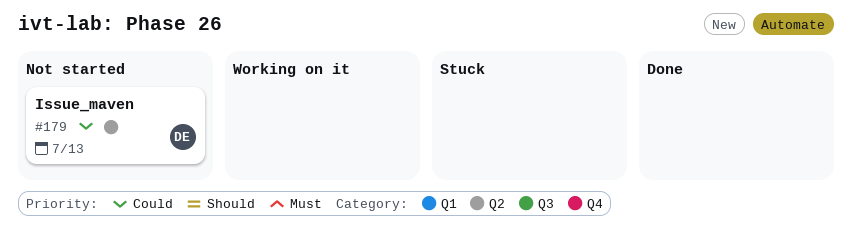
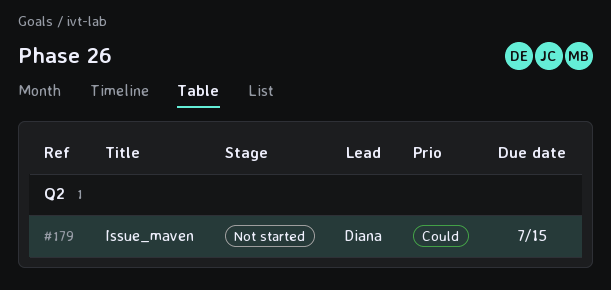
#179, due: Jul 13 -> Jul 15

